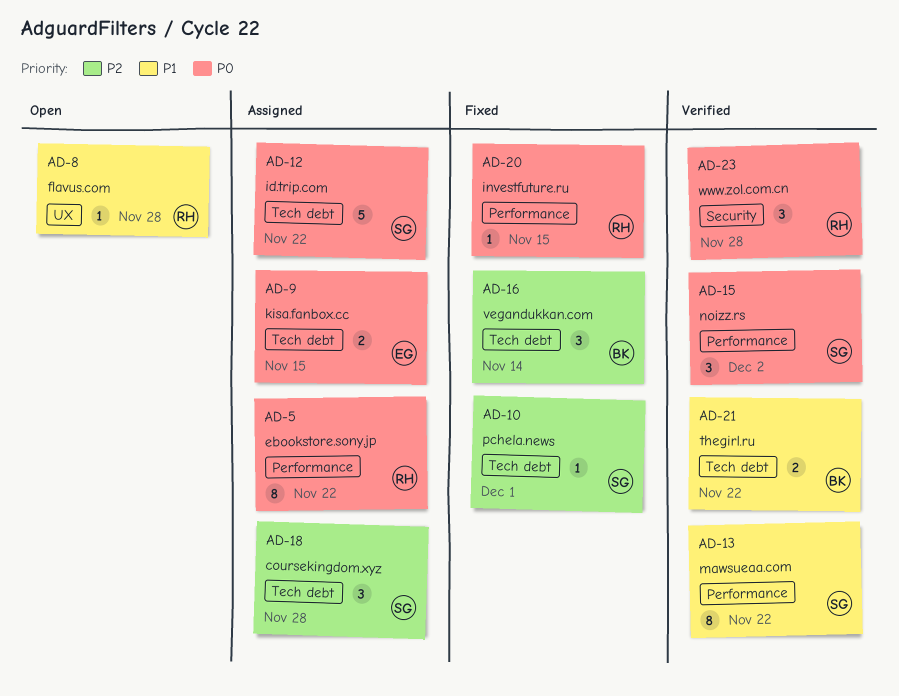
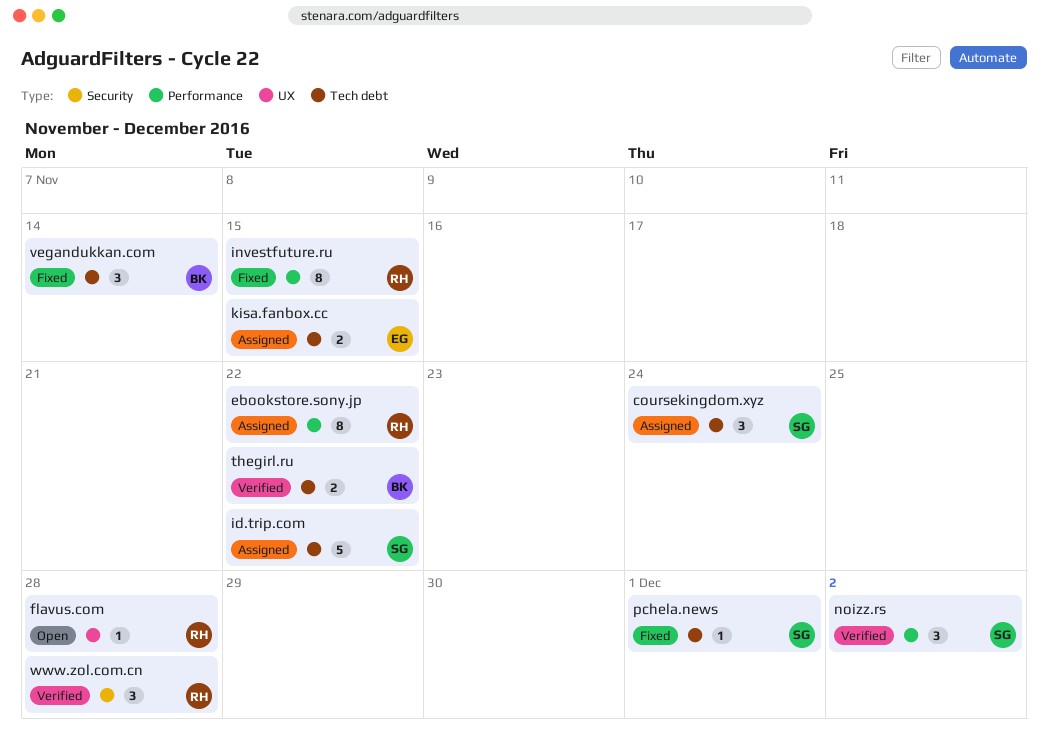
coursekingdom.xyz, due: Nov 28 -> Nov 24
investfuture.ru, estimate: 1 -> 8
mawsueaa.com: present -> none

